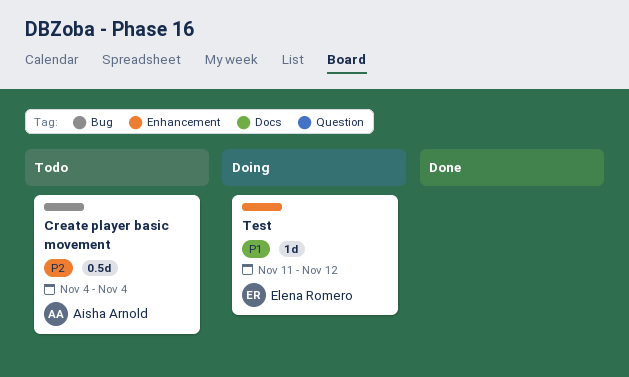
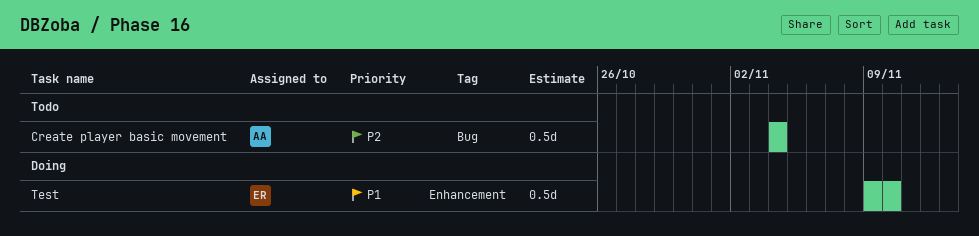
Test, estimate: 1d -> 0.5d
Test, start: Nov 11 -> Nov 9
Test, due: Nov 12 -> Nov 10

